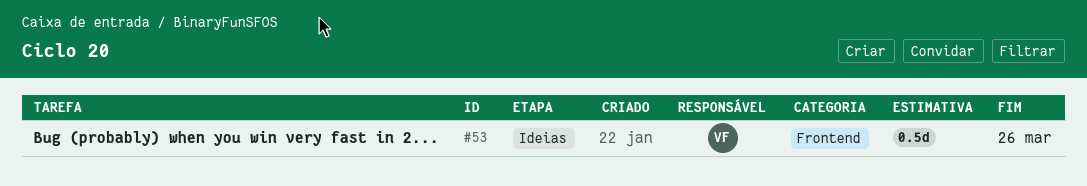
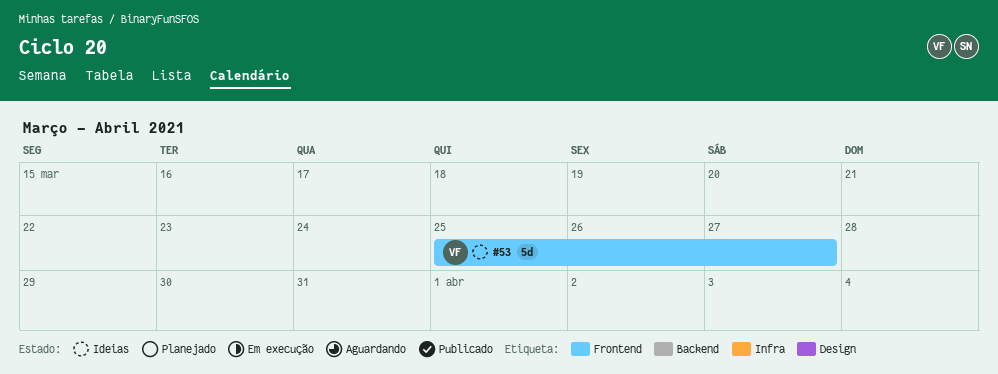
#53, estimate: 0.5d -> 5d
#53, due: Mar 26 -> Mar 27

